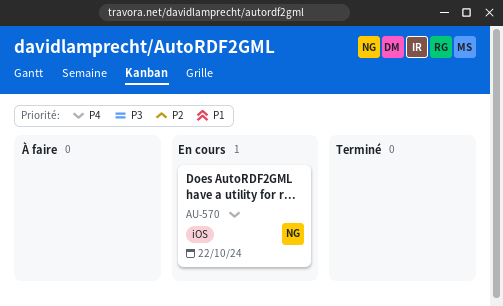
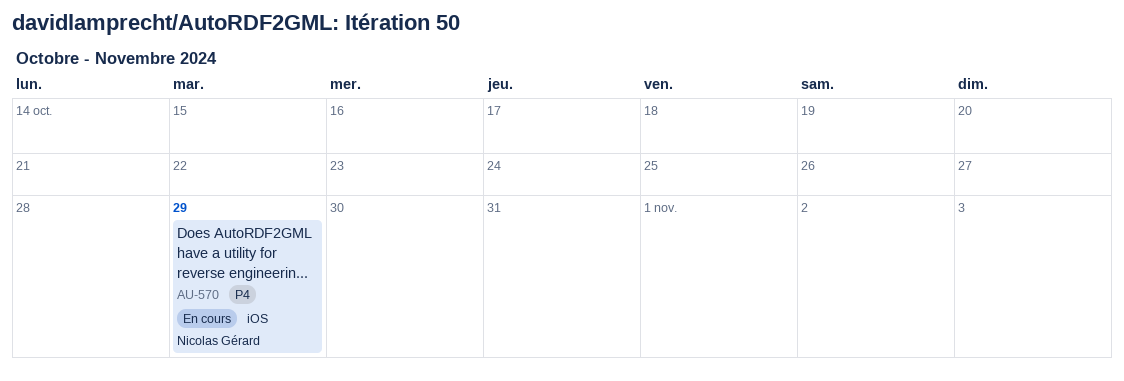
AU-570, due: Oct 22 -> Oct 29

